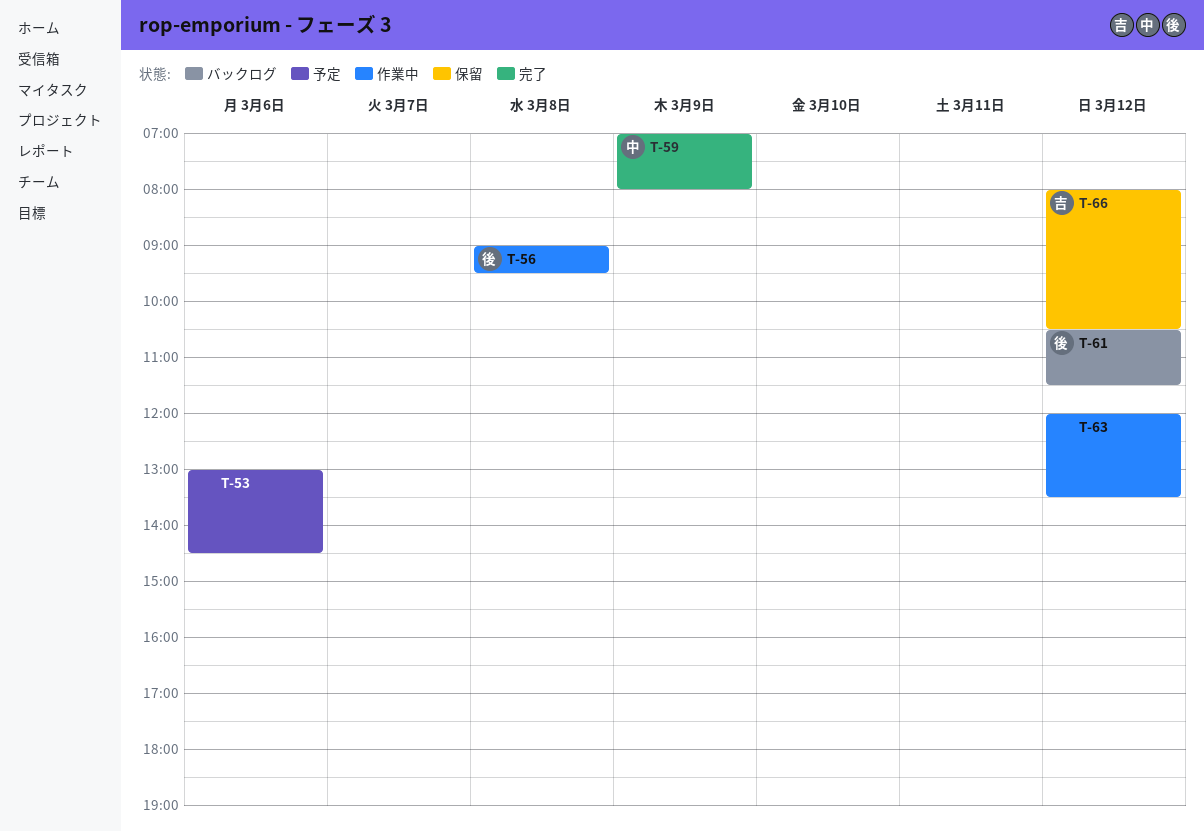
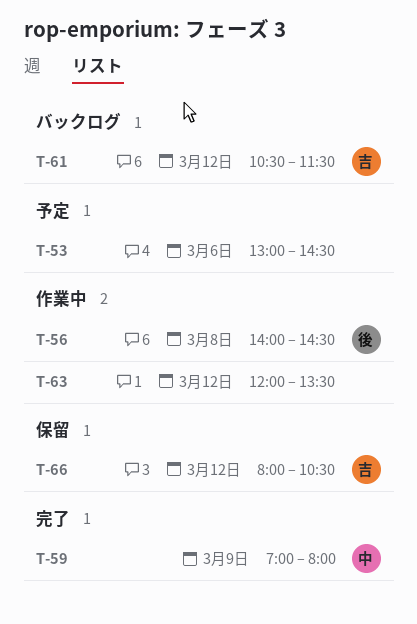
T-56, begins: 09:00 -> 14:00
T-56, ends: 09:30 -> 14:30
T-61, owner: 後 -> 吉

